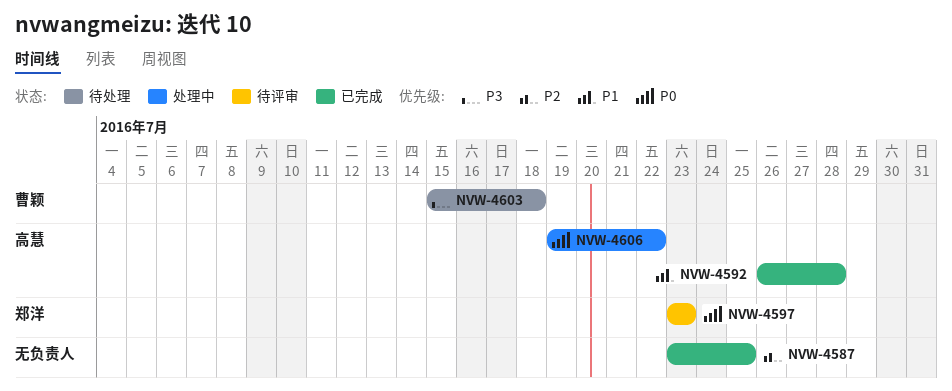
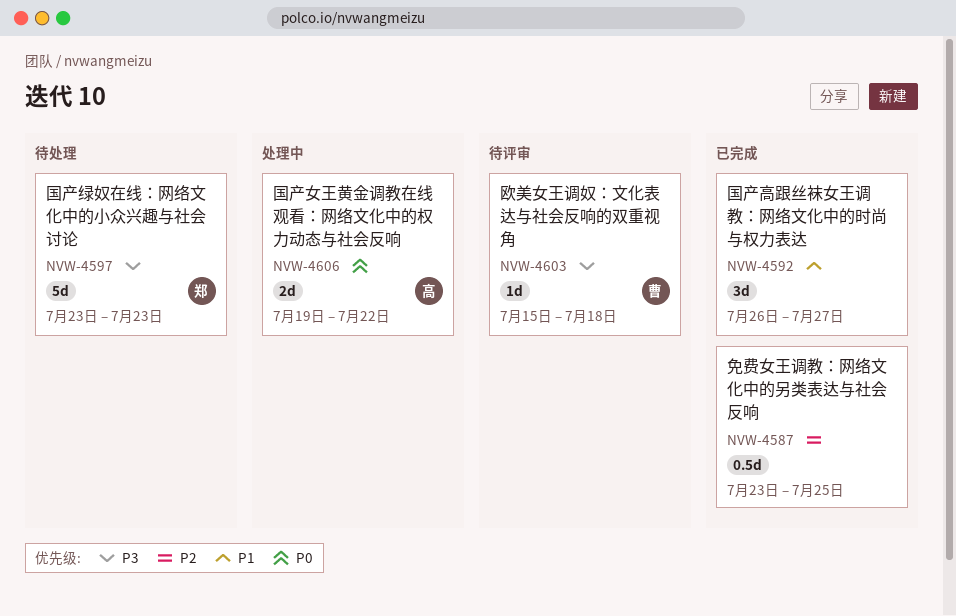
NVW-4592, owner: 高慧 -> none
NVW-4592, due: Jul 28 -> Jul 27
NVW-4597, status: 待评审 -> 待处理
NVW-4597, priority: P0 -> P3
NVW-4603, status: 待处理 -> 待评审

